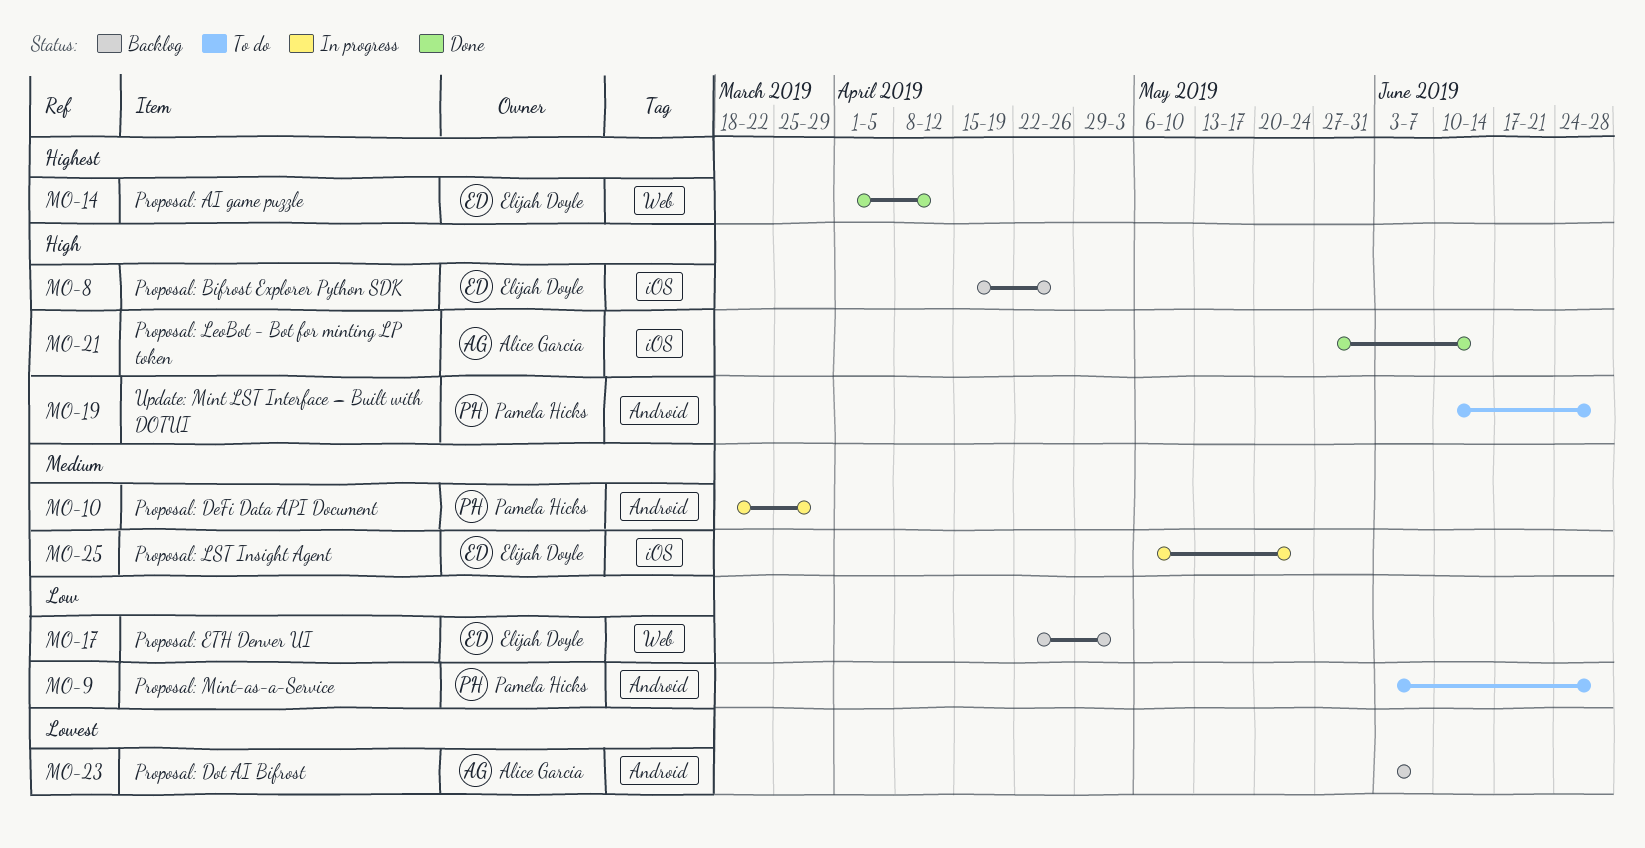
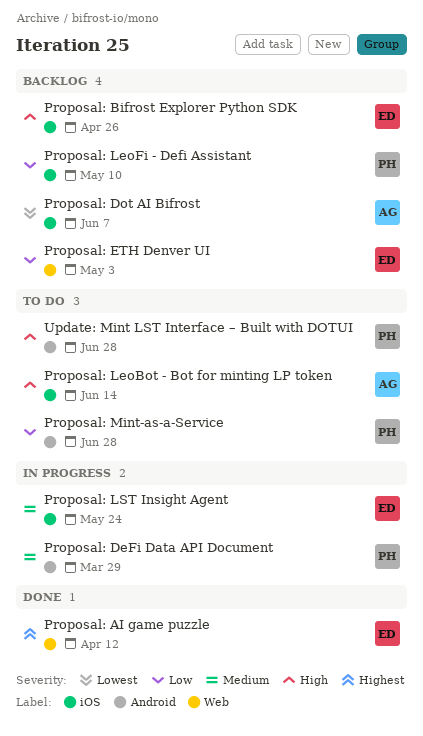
Proposal: Dot AI Bifrost, label: Android -> iOS
Proposal: LeoBot - Bot for minting LP token, status: Done -> To do
Proposal: LeoFi - Defi Assistant: none -> present

